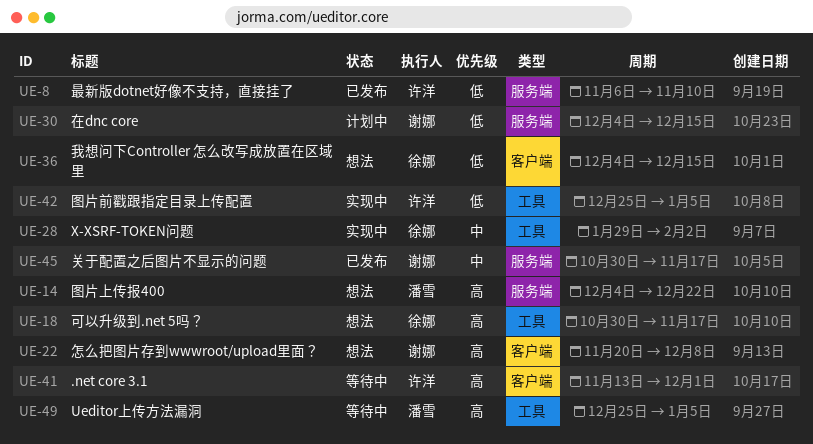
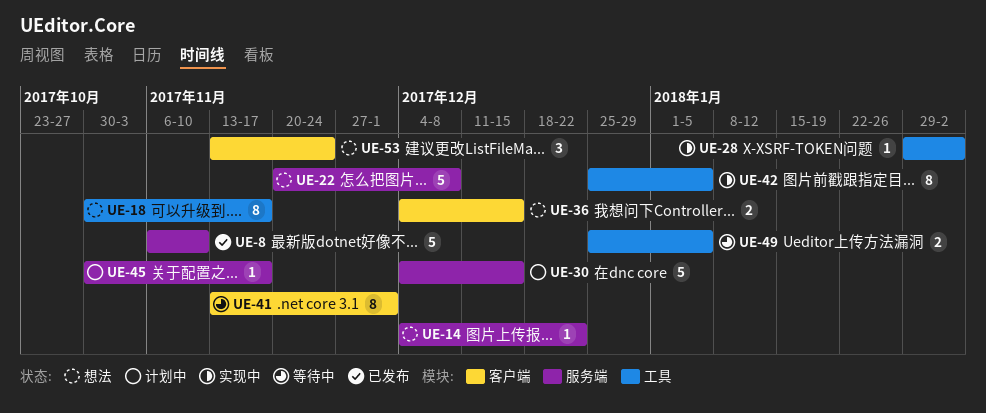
UE-22, label: 客户端 -> 服务端
UE-45, status: 已发布 -> 计划中
UE-53: none -> present

